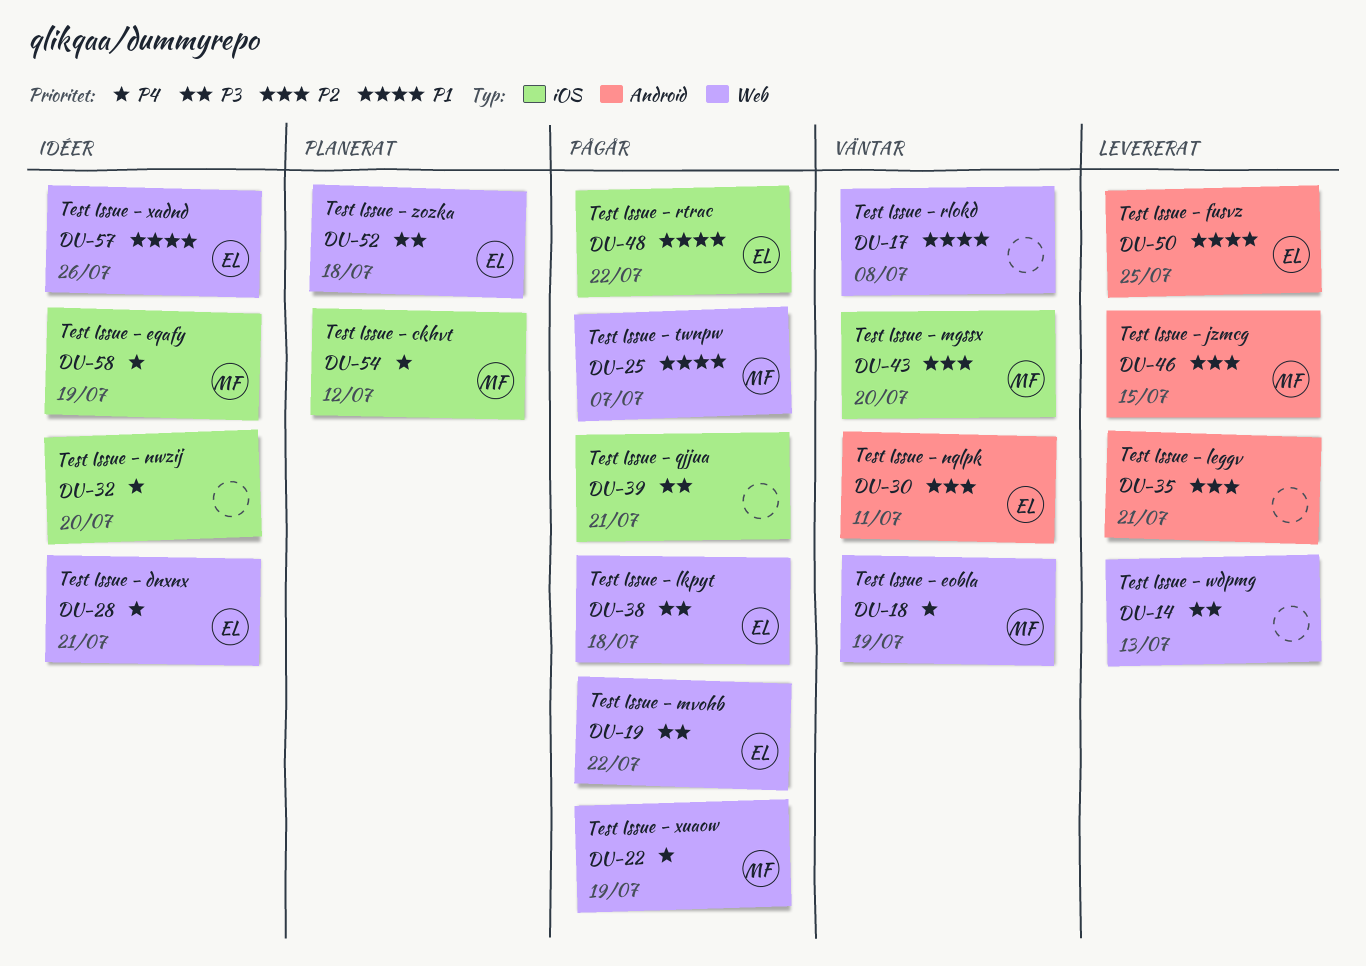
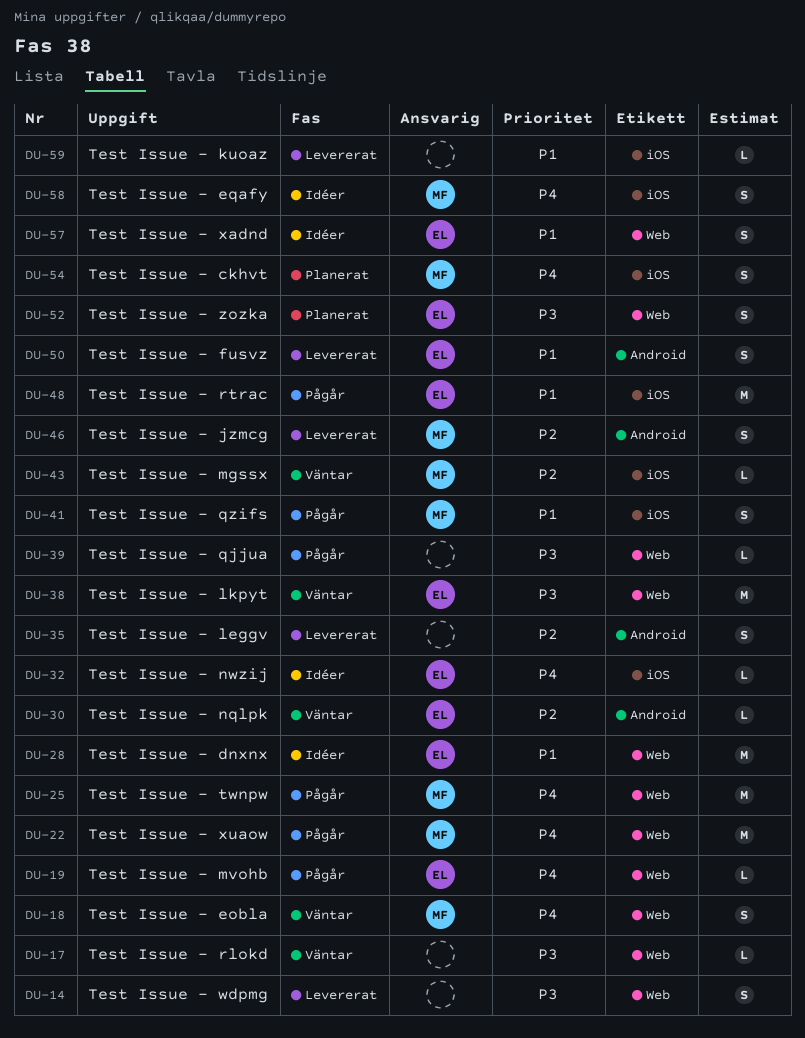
DU-17, priority: P1 -> P3
DU-19, priority: P3 -> P4
DU-25, priority: P1 -> P4
DU-28, priority: P4 -> P1
DU-32, owner: none -> EL
DU-38, status: Pågår -> Väntar
DU-39, label: iOS -> Web
DU-41: none -> present
DU-59: none -> present

